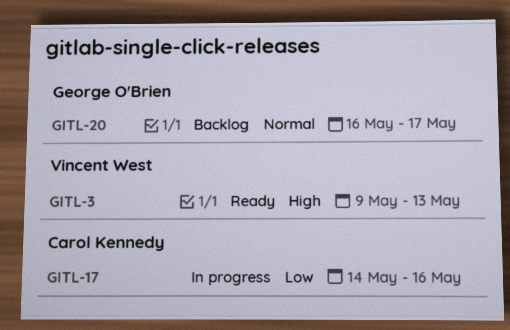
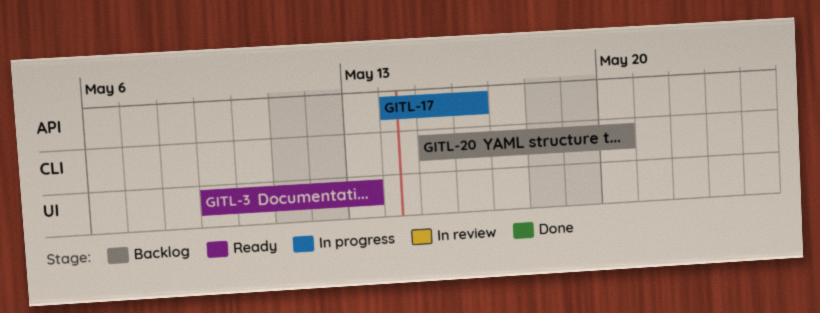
GITL-20, start: May 16 -> May 15
GITL-20, due: May 17 -> May 20

